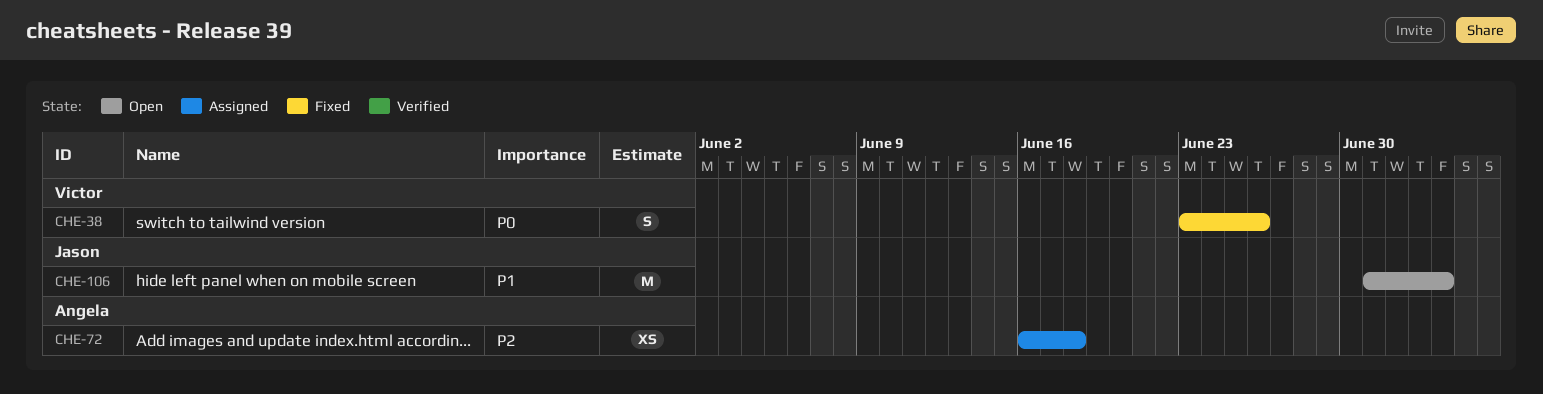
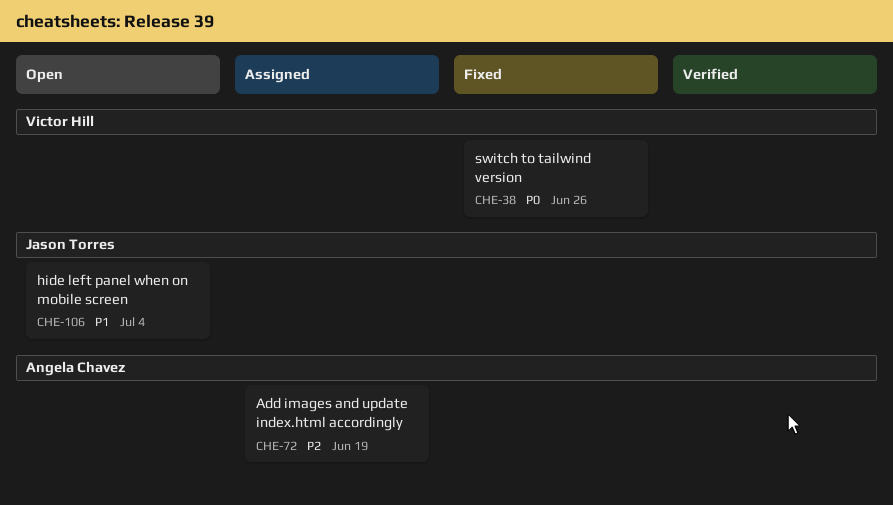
CHE-72, due: Jun 18 -> Jun 19

